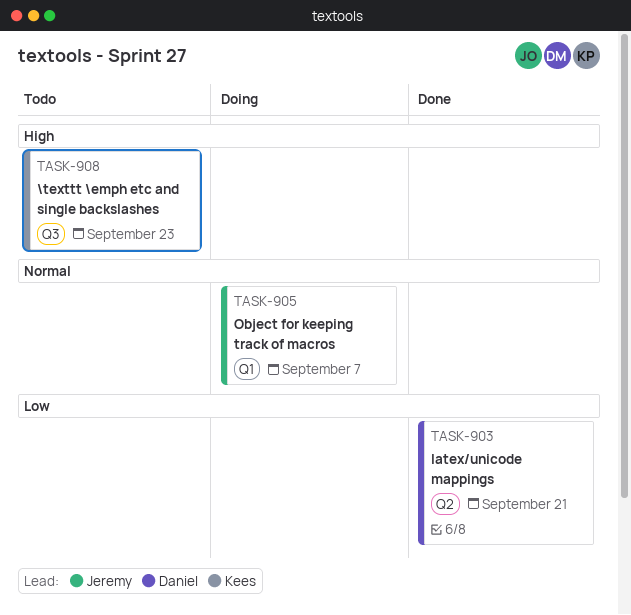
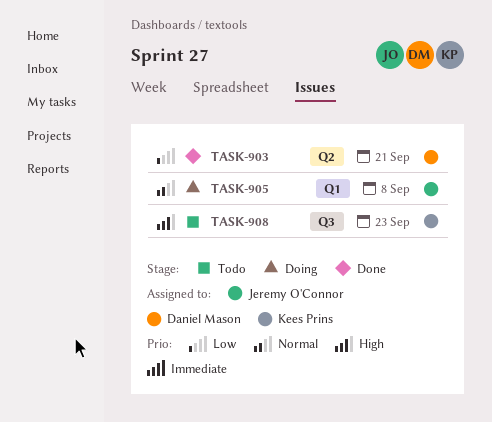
TASK-905, due: Sep 7 -> Sep 8

